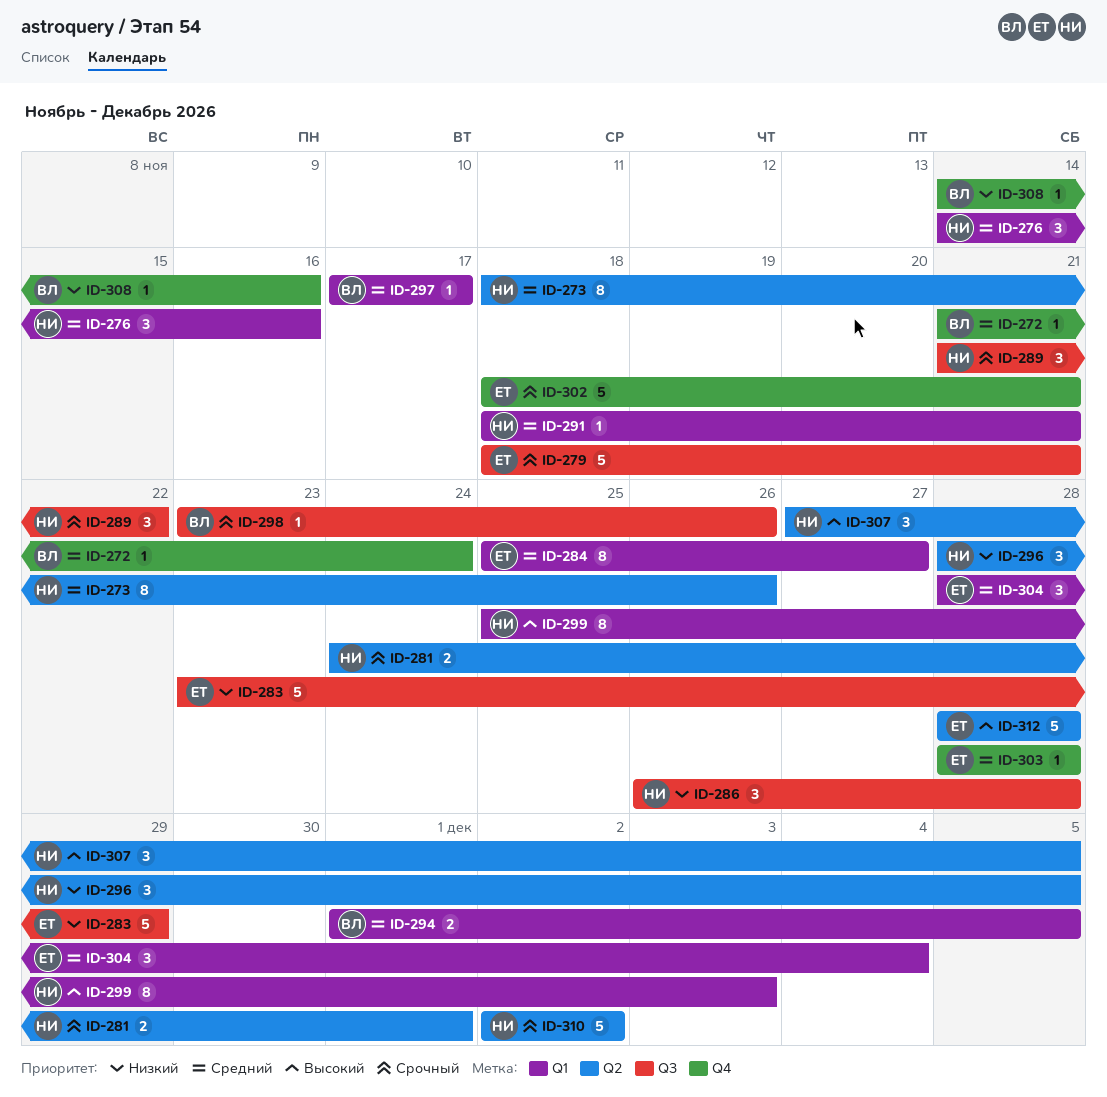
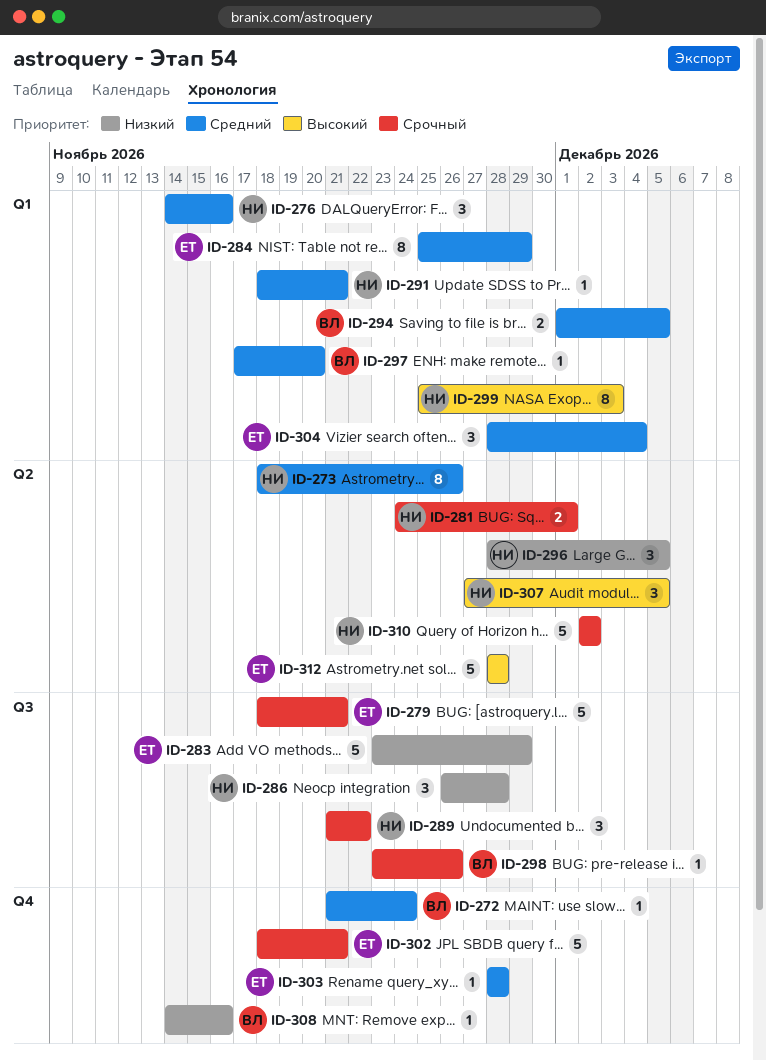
ID-284, due: Nov 27 -> Nov 29
ID-297, due: Nov 17 -> Nov 20

